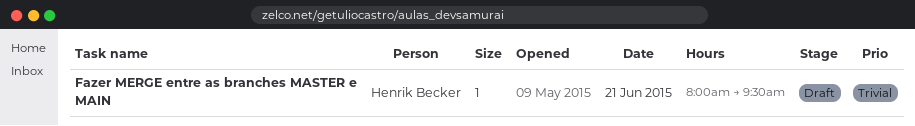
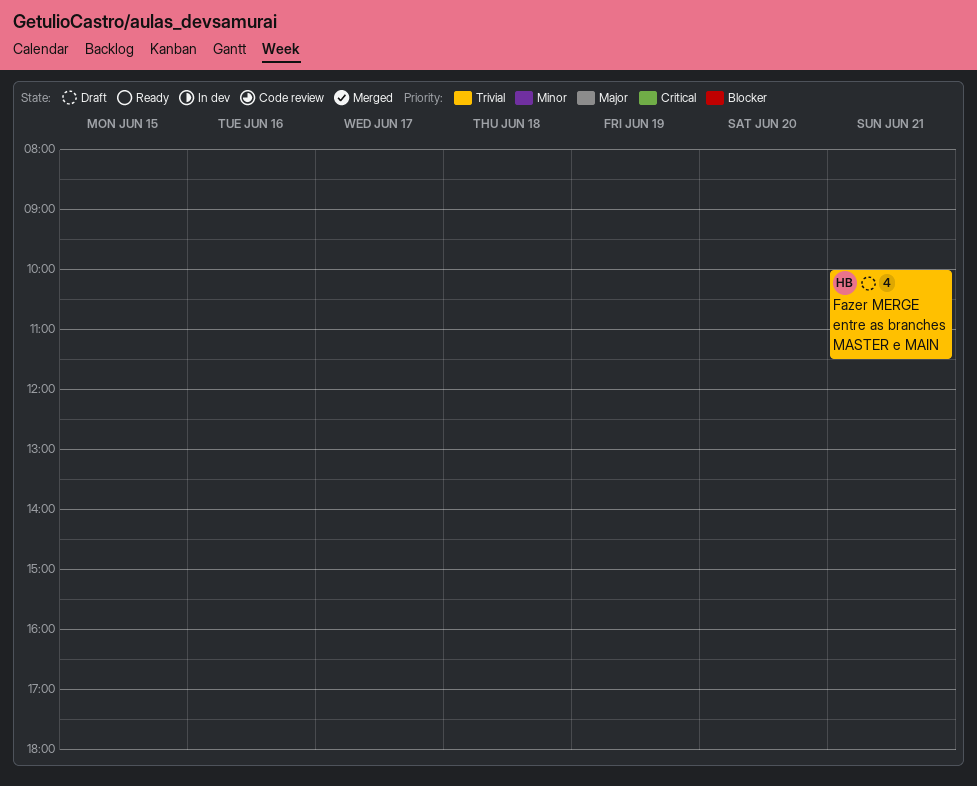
Fazer MERGE entre as branches MASTER e MAIN, estimate: 1 -> 4
Fazer MERGE entre as branches MASTER e MAIN, begins: 08:00 -> 10:00
Fazer MERGE entre as branches MASTER e MAIN, ends: 09:30 -> 11:30

